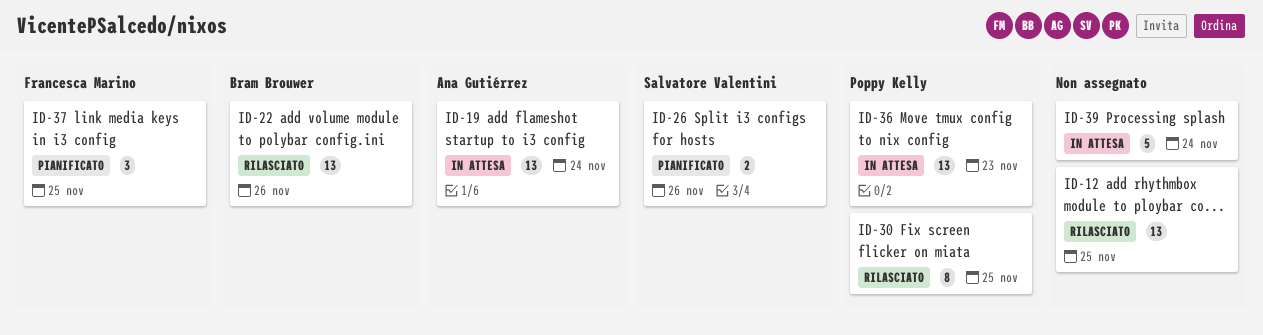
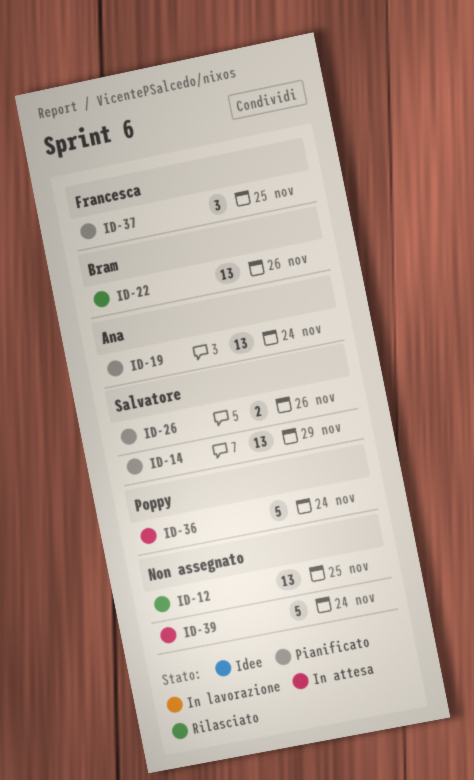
ID-14: none -> present
ID-19, status: In attesa -> Pianificato
ID-30: present -> none
ID-36, estimate: 13 -> 5
ID-36, due: Nov 23 -> Nov 24

